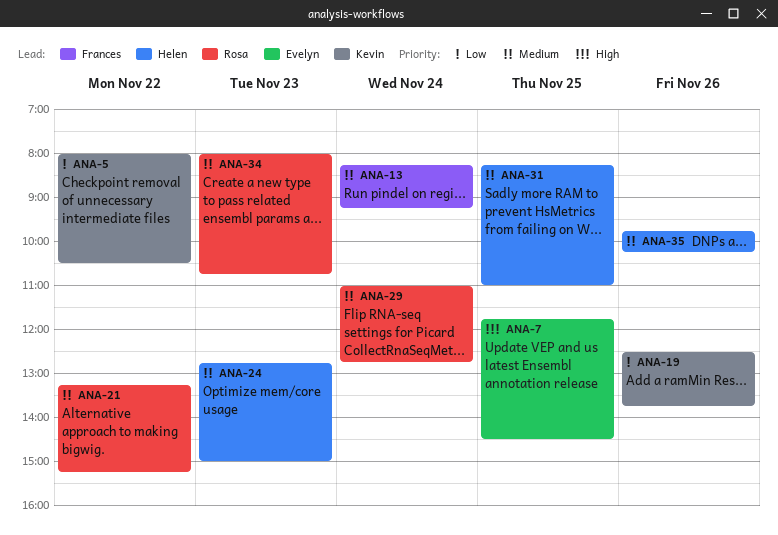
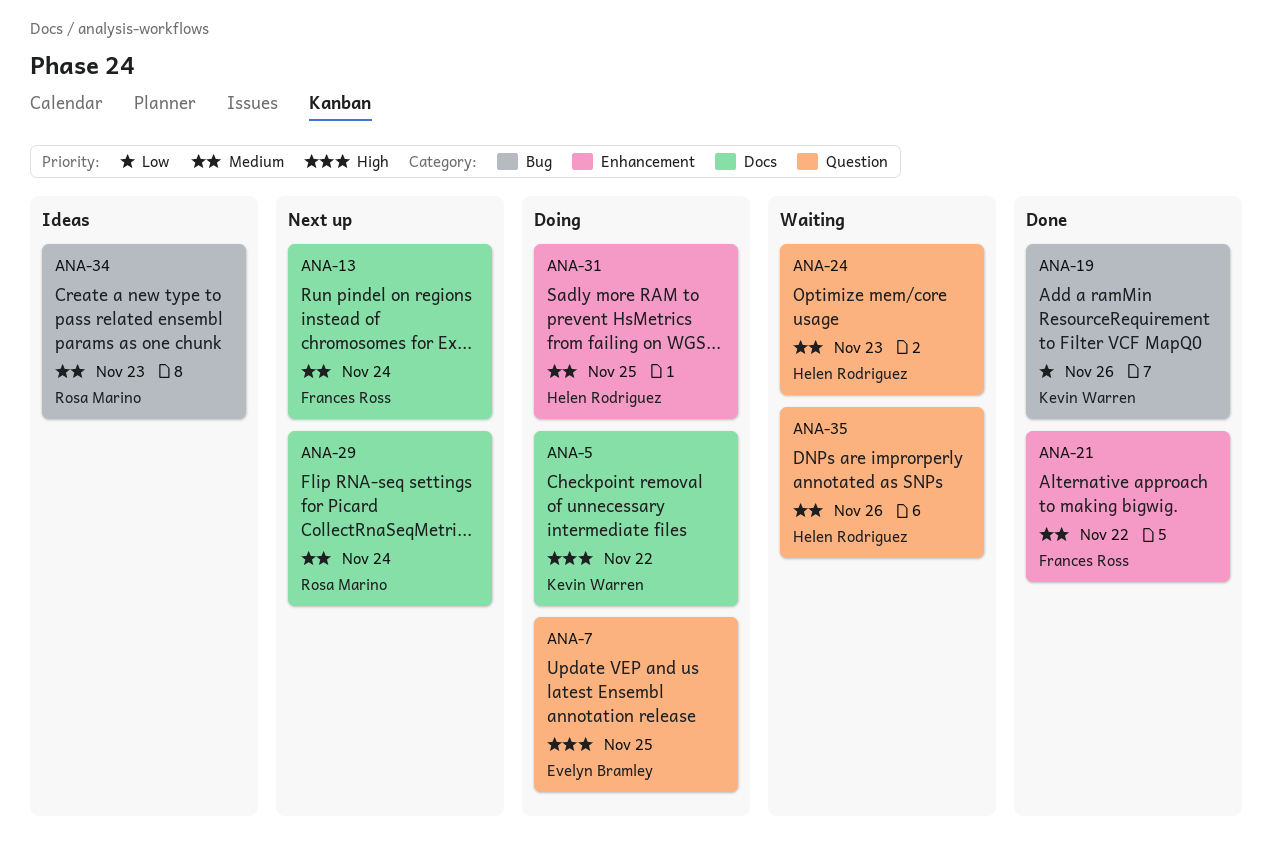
ANA-5, priority: Low -> High
ANA-21, owner: Rosa Marino -> Frances Ross

